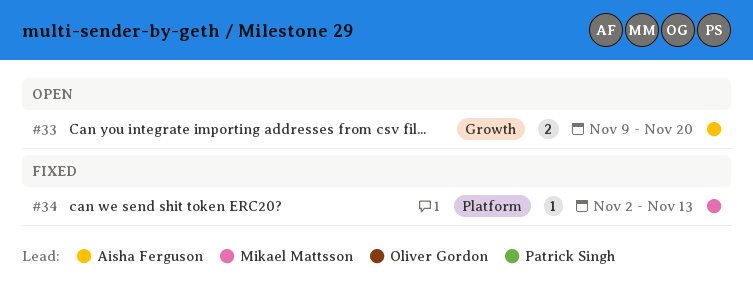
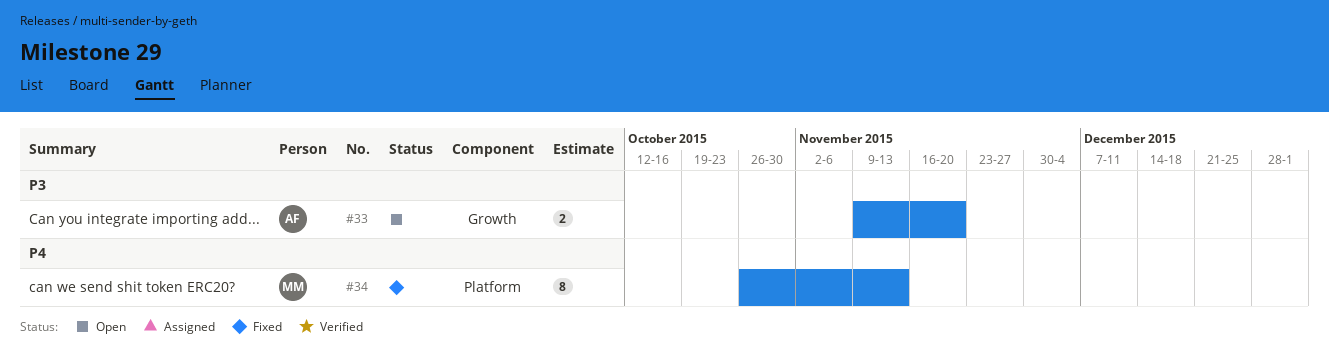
#34, estimate: 1 -> 8
#34, start: Nov 2 -> Oct 26

